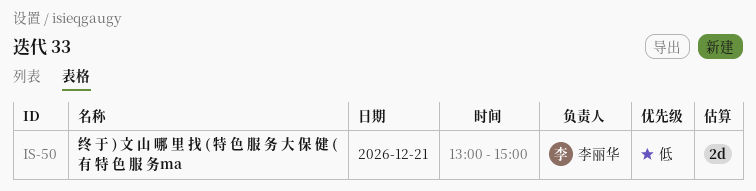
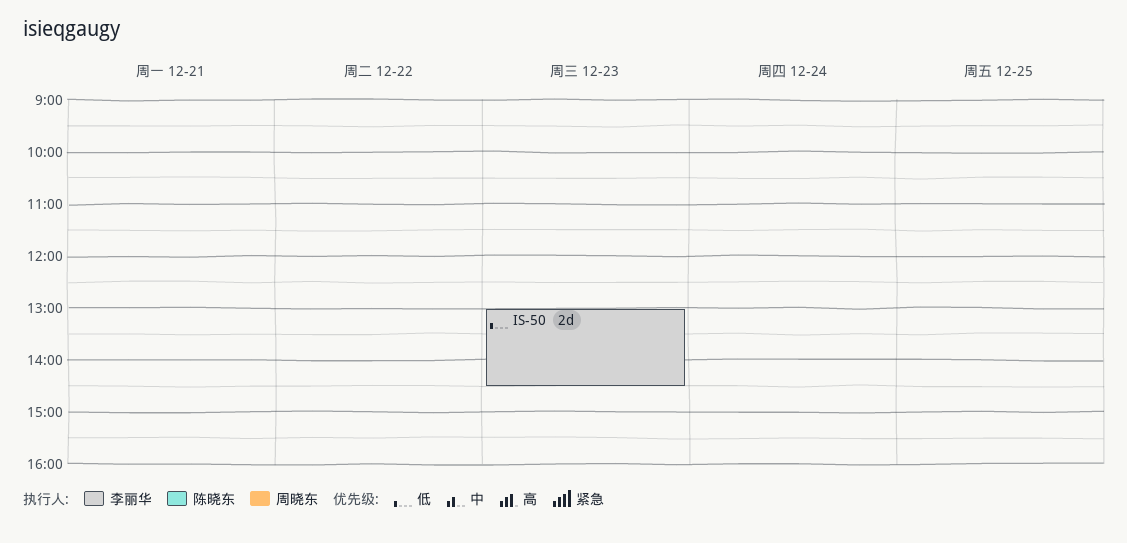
IS-50, day: Dec 21 -> Dec 23
IS-50, ends: 15:00 -> 14:30

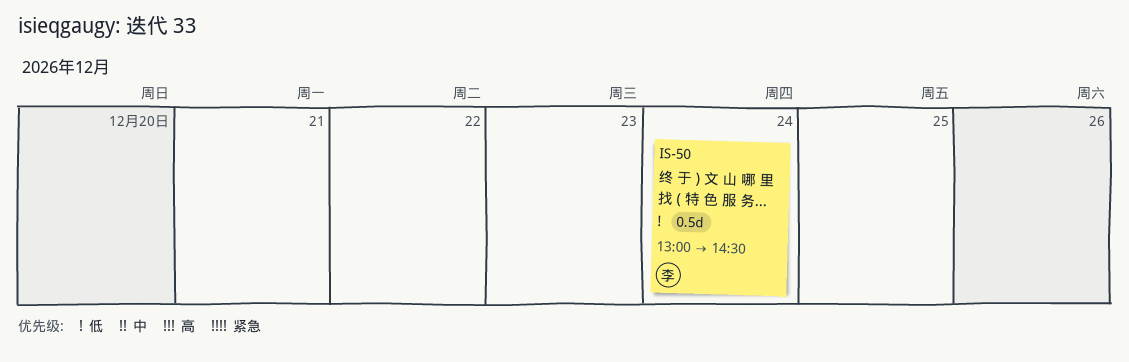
IS-50, estimate: 2d -> 0.5d
IS-50, day: Dec 23 -> Dec 24

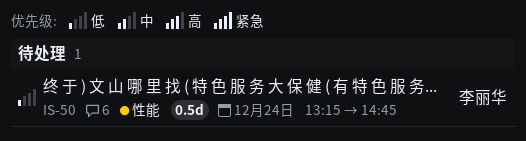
IS-50, begins: 13:00 -> 13:15
IS-50, ends: 14:30 -> 14:45

